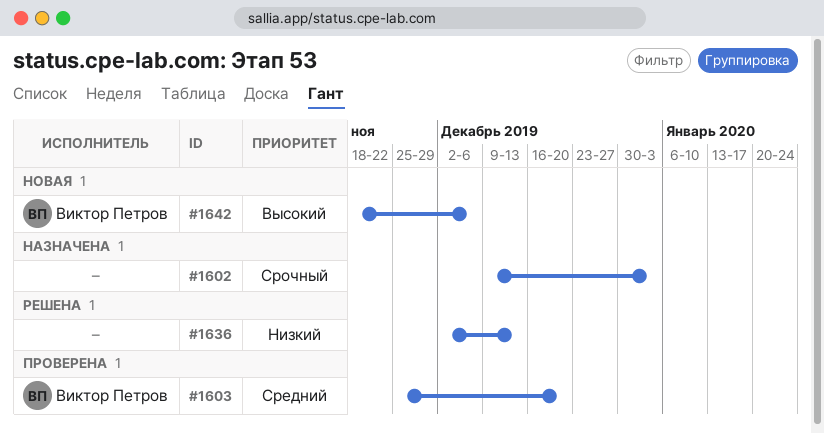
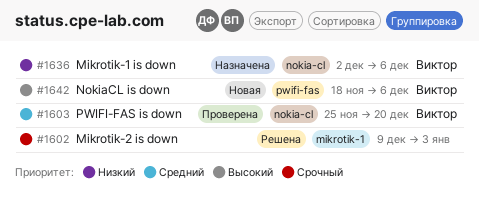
#1602, status: Назначена -> Решена
#1636, status: Решена -> Назначена
#1636, owner: none -> Виктор Петров
#1636, due: Dec 13 -> Dec 6

